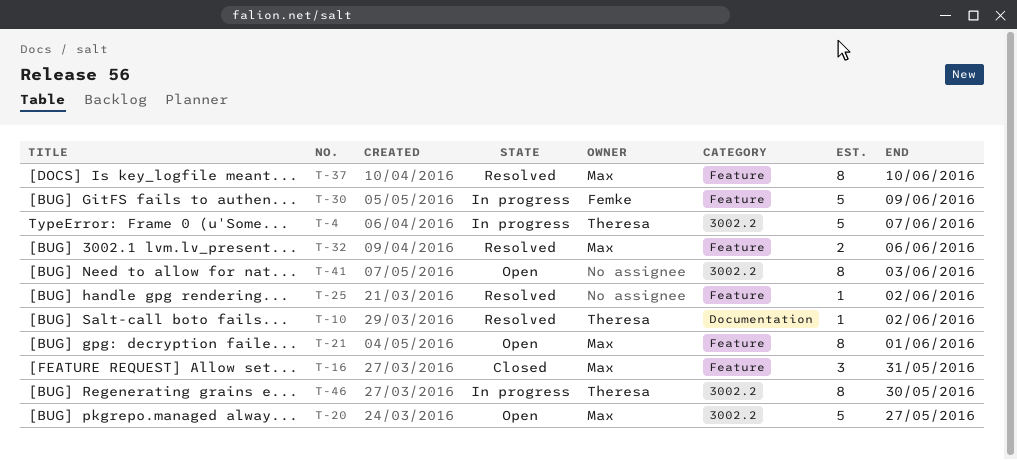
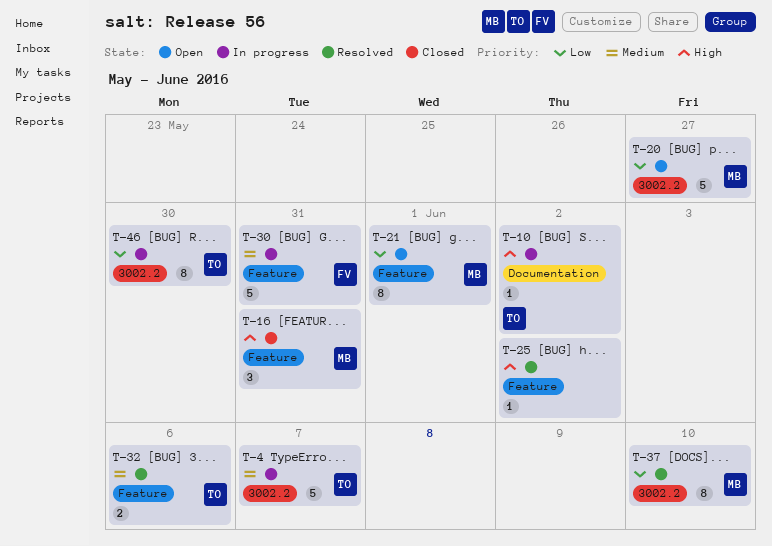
T-10, status: Resolved -> In progress
T-30, due: Jun 9 -> May 31
T-32, owner: Max -> Theresa
T-37, label: Feature -> 3002.2
T-41: present -> none

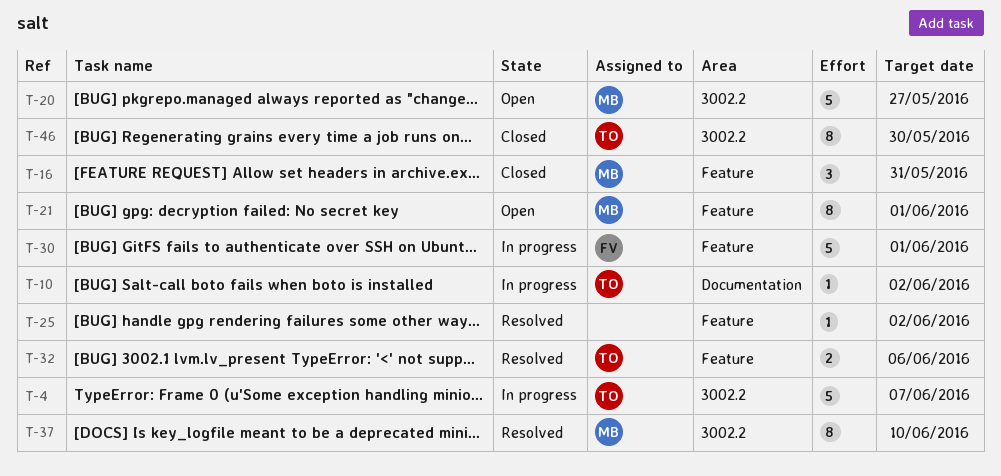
T-30, due: May 31 -> Jun 1
T-46, status: In progress -> Closed

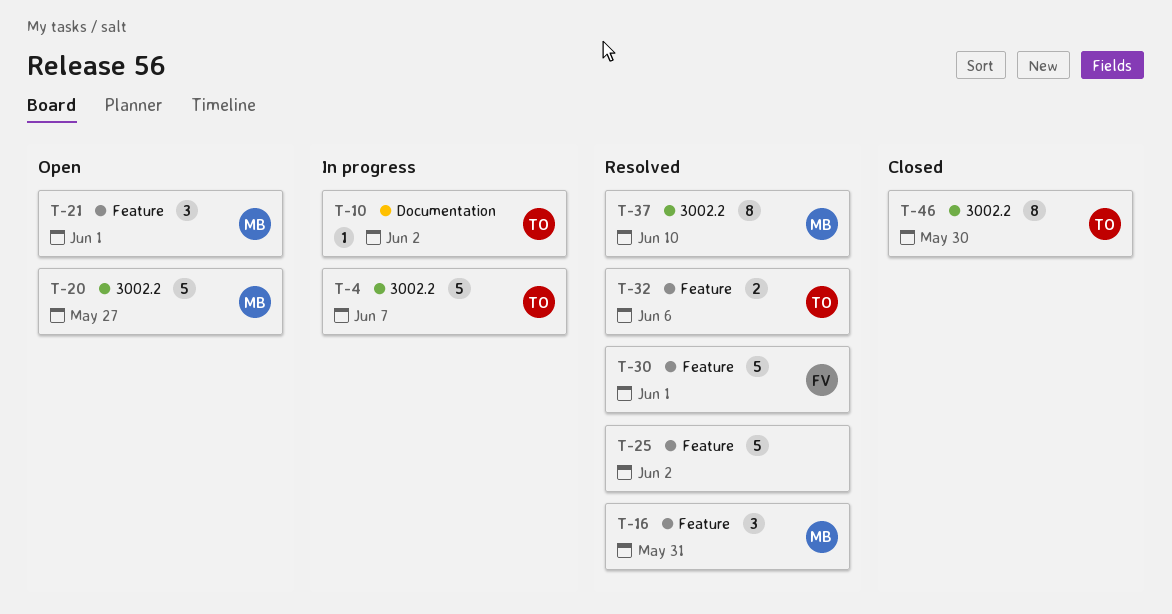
T-16, status: Closed -> Resolved
T-21, estimate: 8 -> 3
T-25, estimate: 1 -> 5
T-30, status: In progress -> Resolved

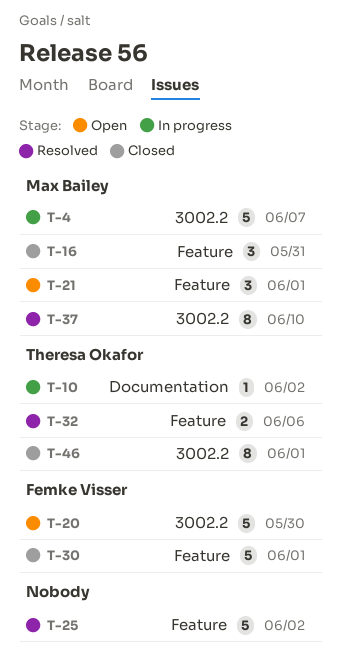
T-4, owner: Theresa Okafor -> Max Bailey
T-16, status: Resolved -> Closed
T-20, owner: Max Bailey -> Femke Visser
T-20, due: May 27 -> May 30
T-30, status: Resolved -> Closed
T-46, due: May 30 -> Jun 1

